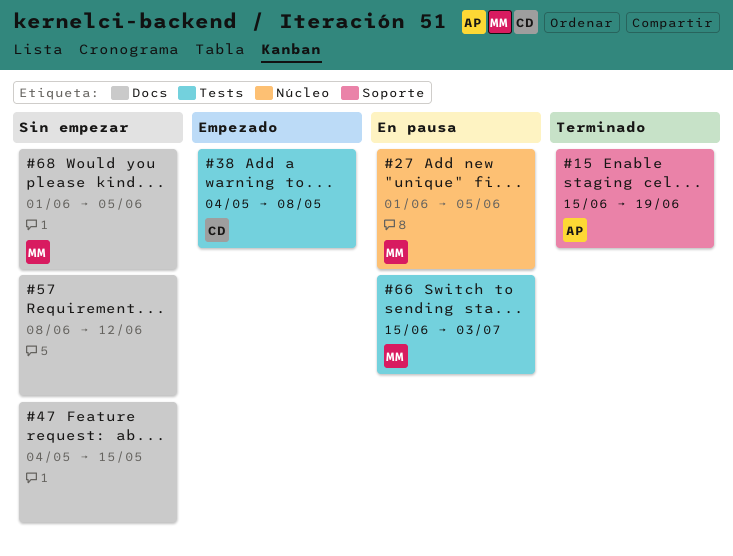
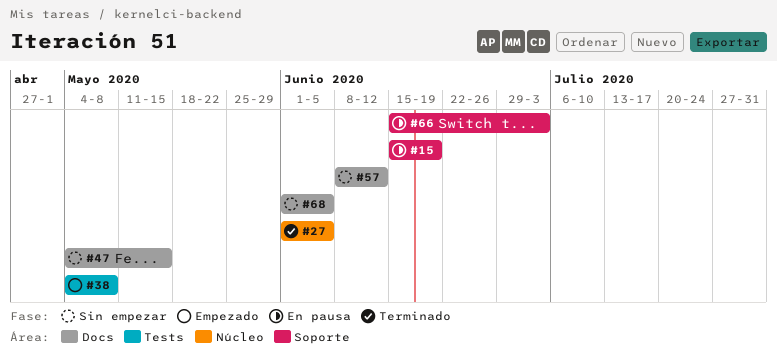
#15, status: Terminado -> En pausa
#27, status: En pausa -> Terminado
#66, label: Tests -> Soporte

